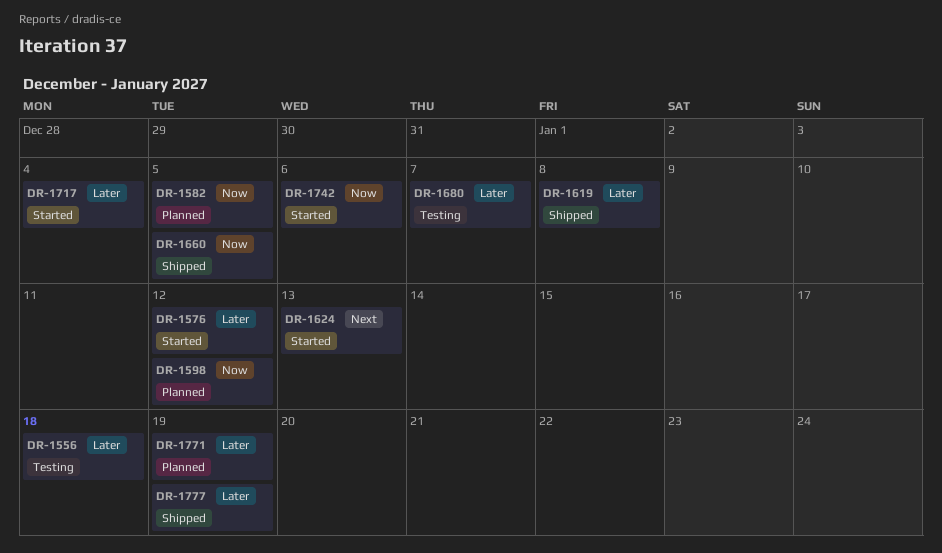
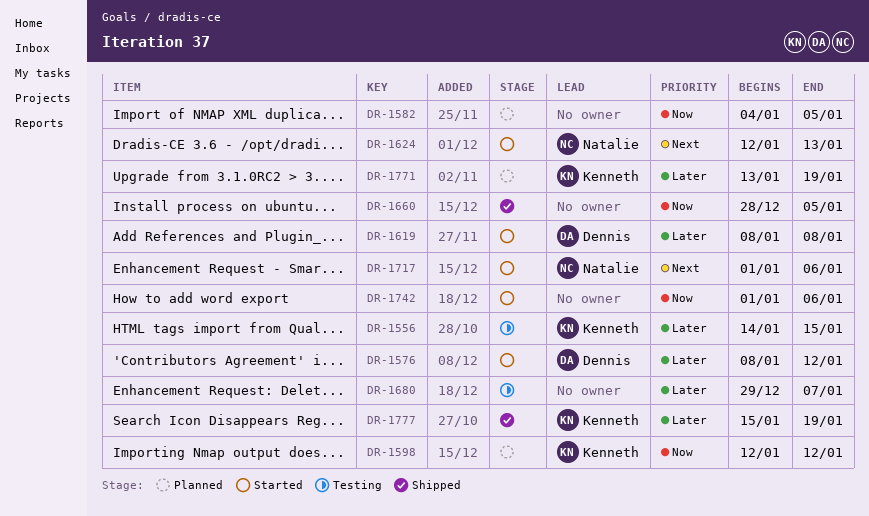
DR-1556, due: Jan 18 -> Jan 15
DR-1619, status: Shipped -> Started
DR-1717, priority: Later -> Next
DR-1717, due: Jan 4 -> Jan 6

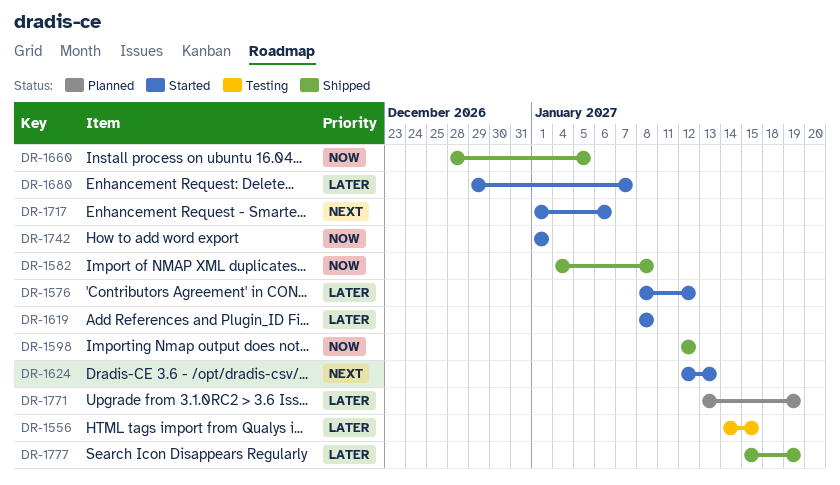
DR-1582, status: Planned -> Shipped
DR-1582, due: Jan 5 -> Jan 8
DR-1598, status: Planned -> Shipped
DR-1680, status: Testing -> Started
DR-1742, due: Jan 6 -> Jan 1

